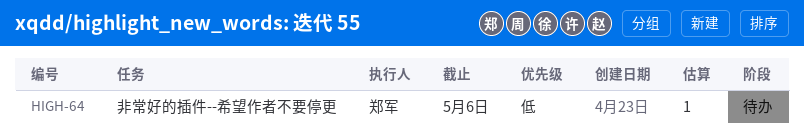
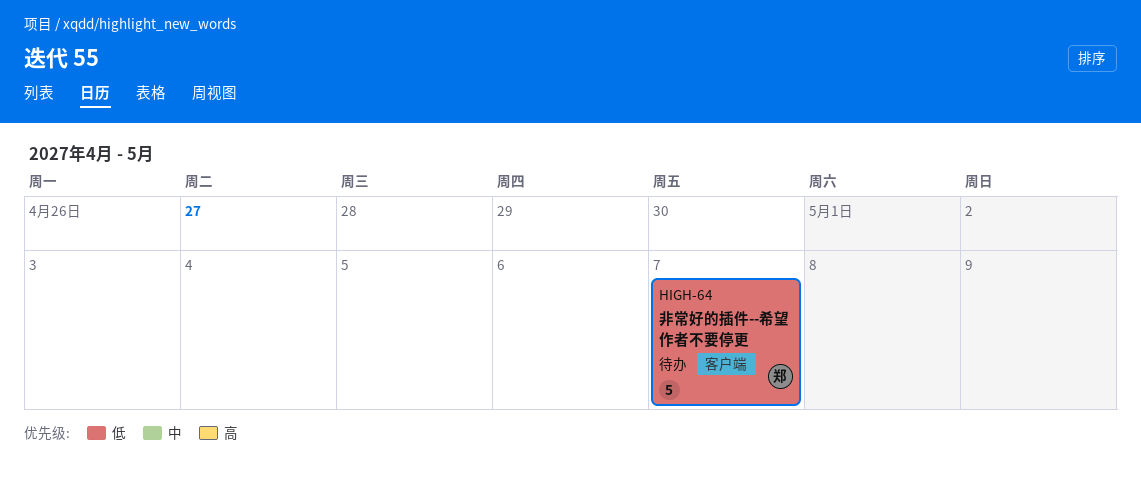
HIGH-64, estimate: 1 -> 5
HIGH-64, due: May 6 -> May 7

